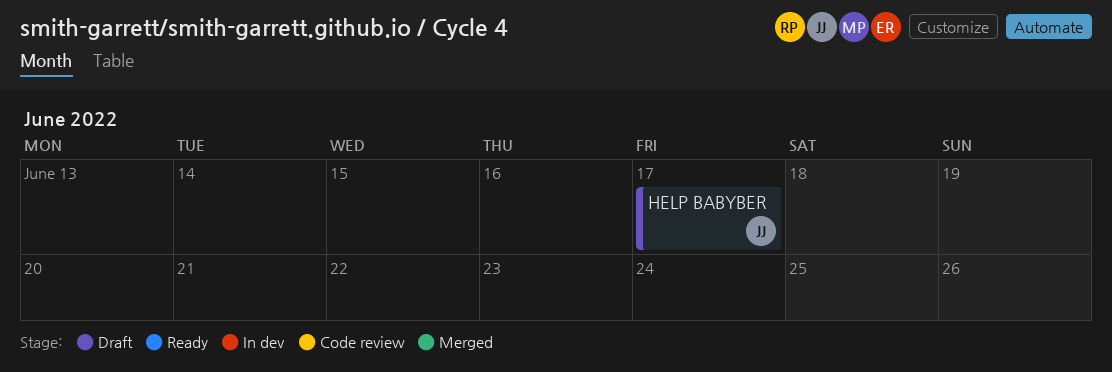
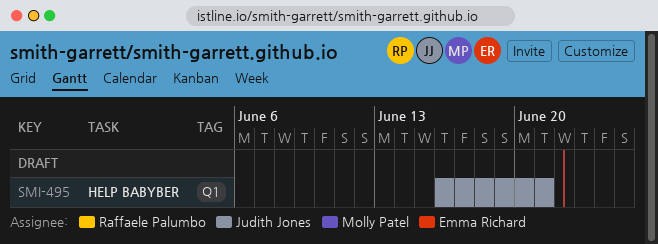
HELP BABYBER, due: Jun 17 -> Jun 21

